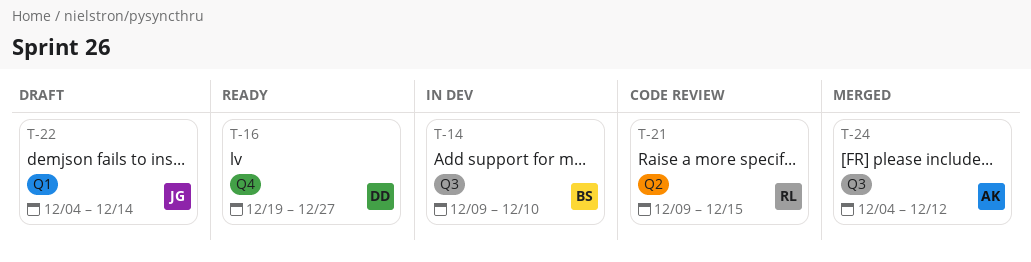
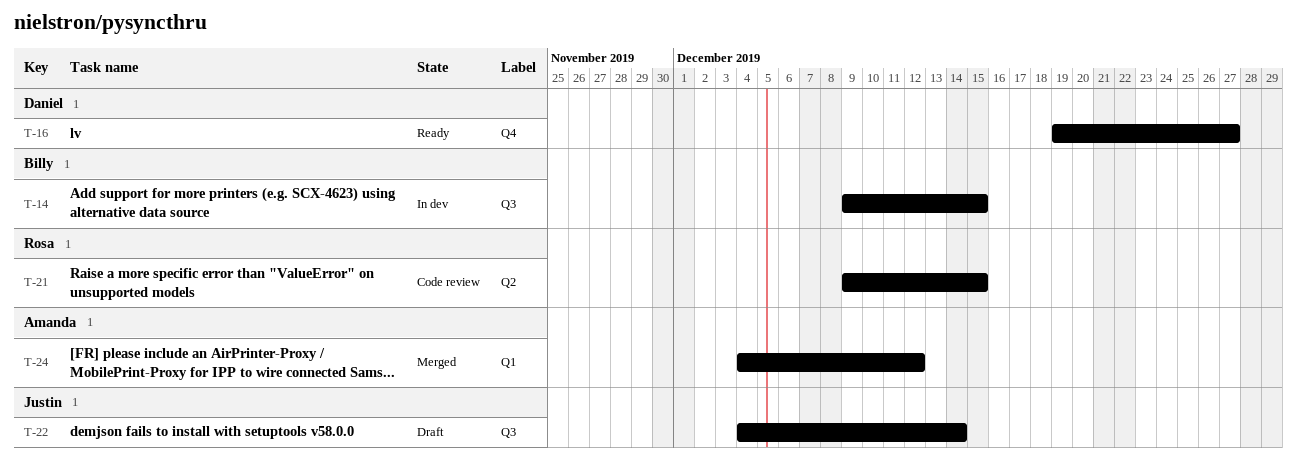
T-14, due: Dec 10 -> Dec 15
T-22, label: Q1 -> Q3
T-24, label: Q3 -> Q1

